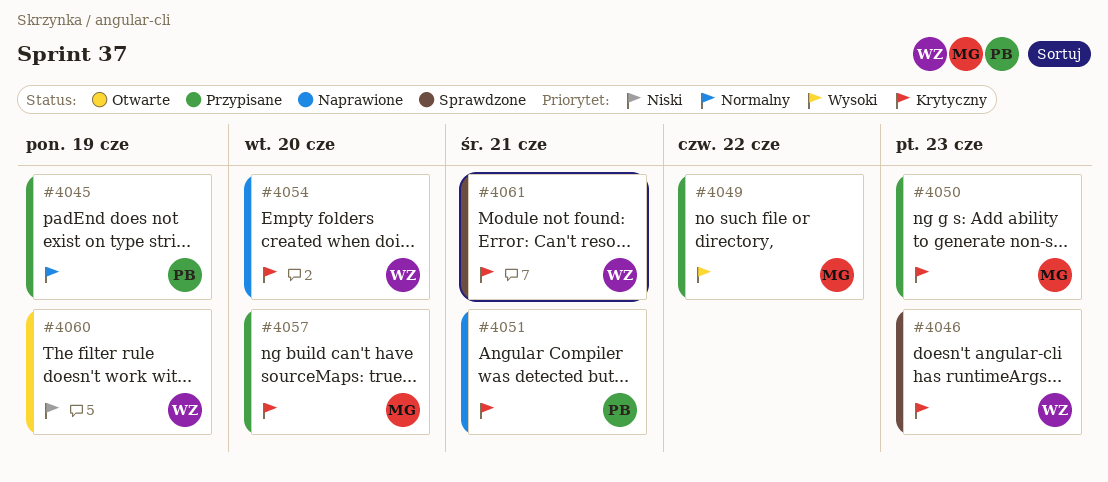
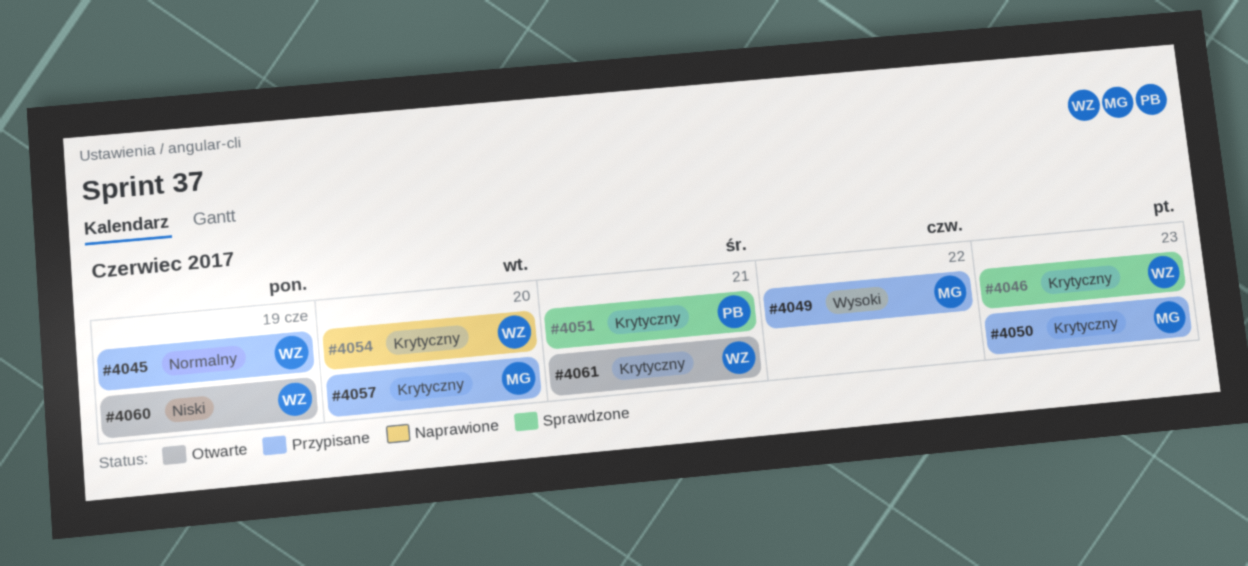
#4045, owner: PB -> WZ
#4051, status: Naprawione -> Sprawdzone
#4061, status: Sprawdzone -> Otwarte

